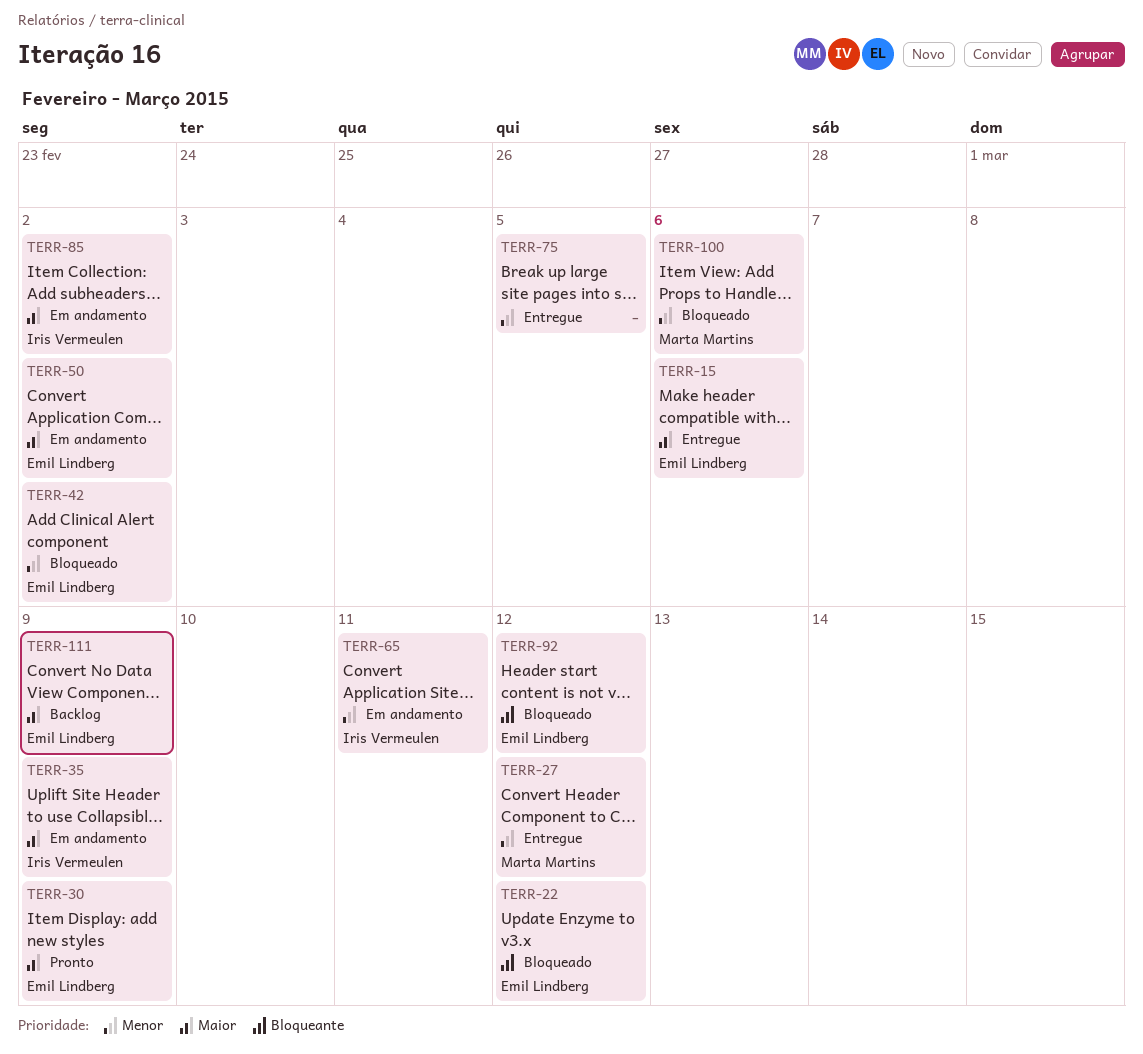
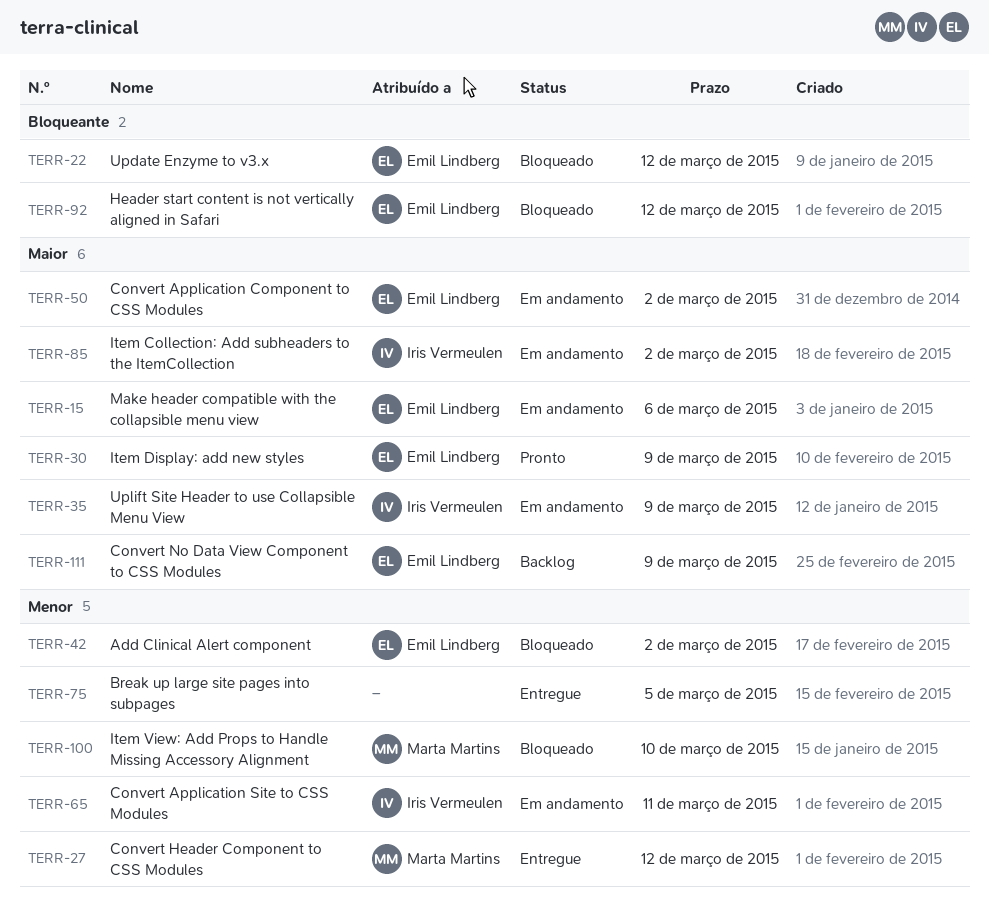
TERR-15, status: Entregue -> Em andamento
TERR-100, due: Mar 6 -> Mar 10

